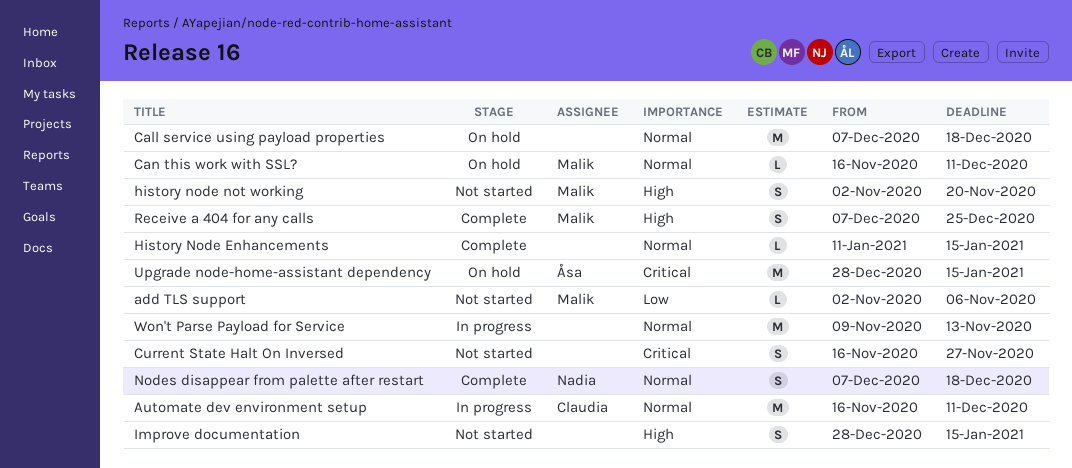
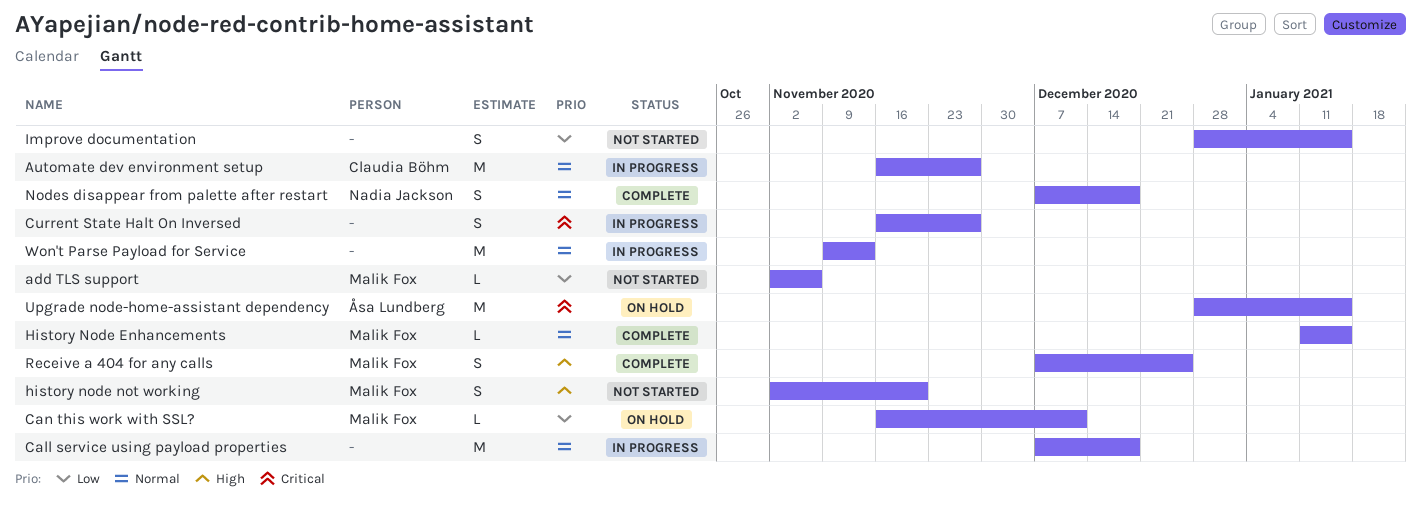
Automate dev environment setup, due: Dec 11 -> Nov 27
Call service using payload properties, status: On hold -> In progress
Can this work with SSL?, priority: Normal -> Low
Current State Halt On Inversed, status: Not started -> In progress
History Node Enhancements, owner: none -> Malik Fox
Improve documentation, priority: High -> Low

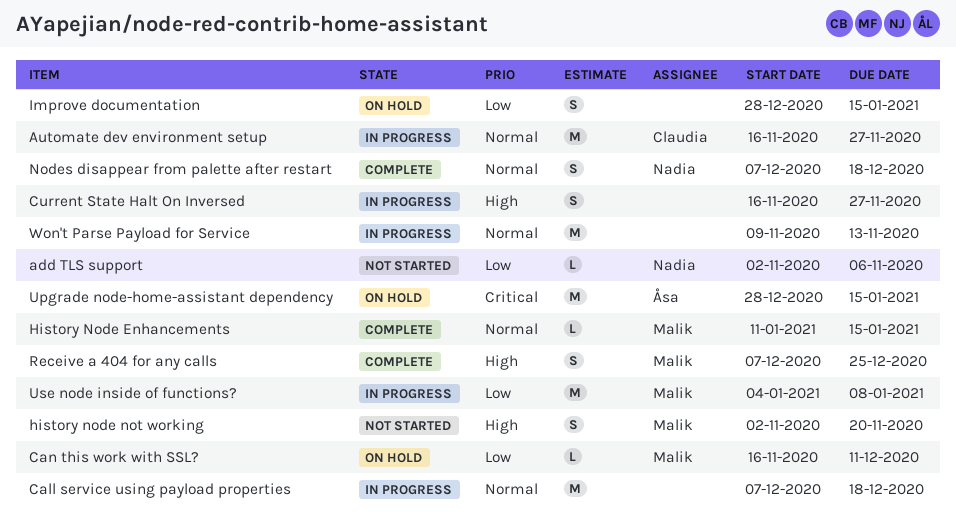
add TLS support, owner: Malik Fox -> Nadia Jackson
Current State Halt On Inversed, priority: Critical -> High
Improve documentation, status: Not started -> On hold
Use node inside of functions?: none -> present

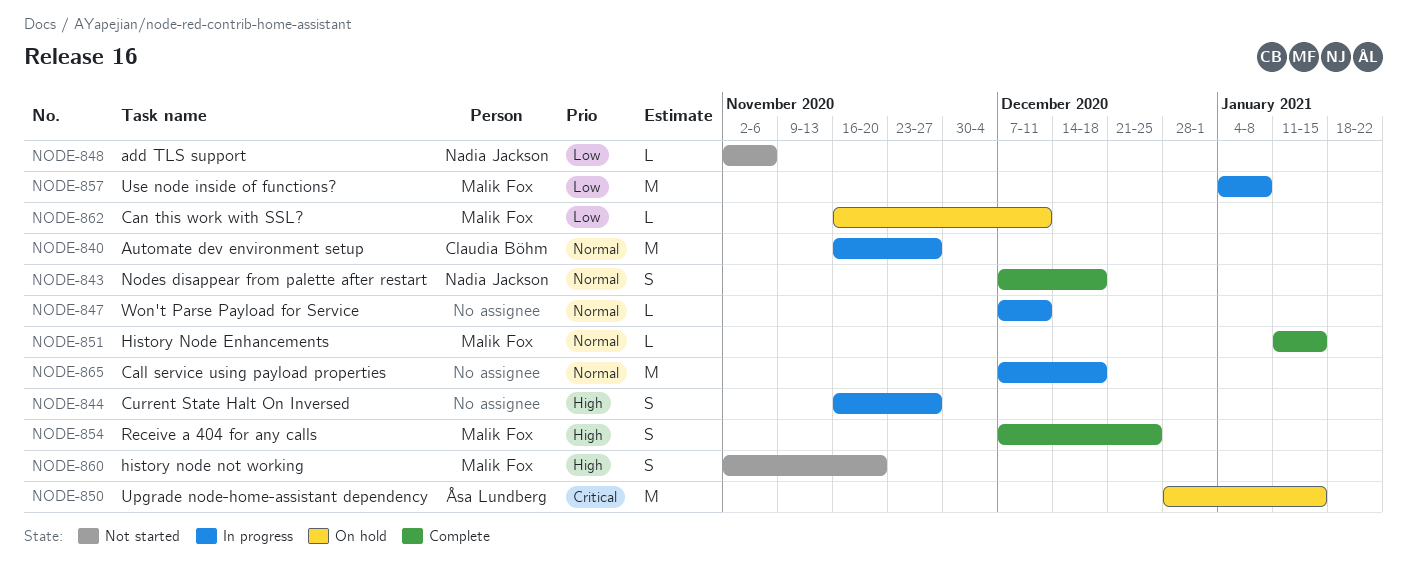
Improve documentation: present -> none
Won't Parse Payload for Service, estimate: M -> L
Won't Parse Payload for Service, start: Nov 9 -> Dec 7
Won't Parse Payload for Service, due: Nov 13 -> Dec 11

